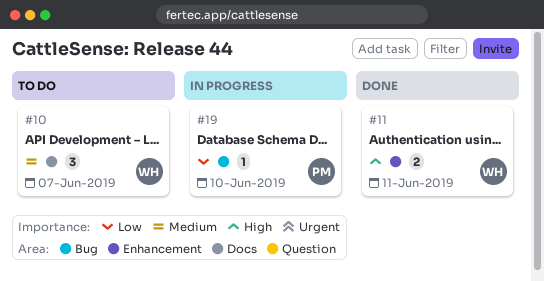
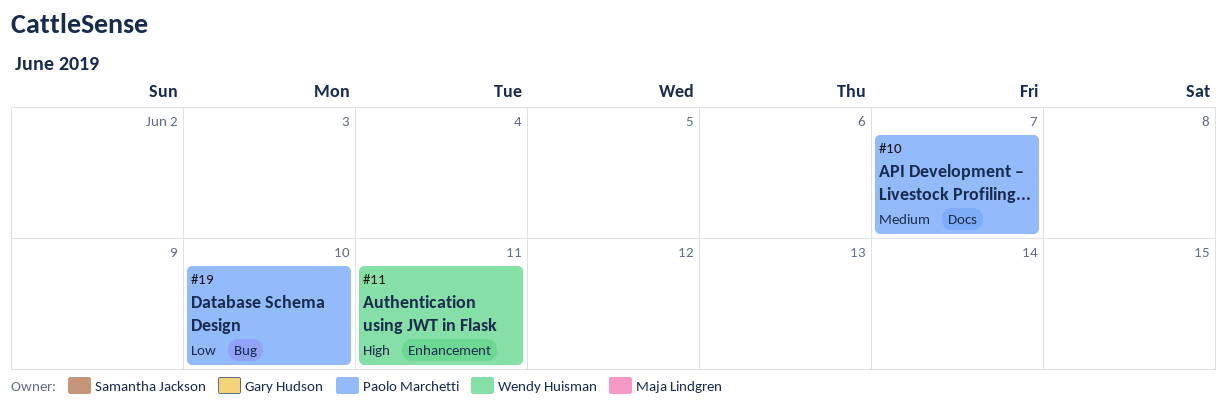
#10, owner: Wendy Huisman -> Paolo Marchetti

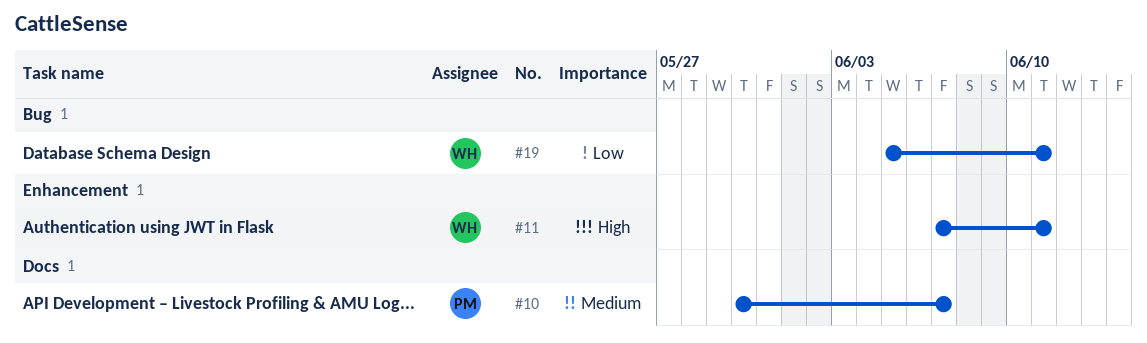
#19, owner: Paolo Marchetti -> Wendy Huisman
#19, due: Jun 10 -> Jun 11

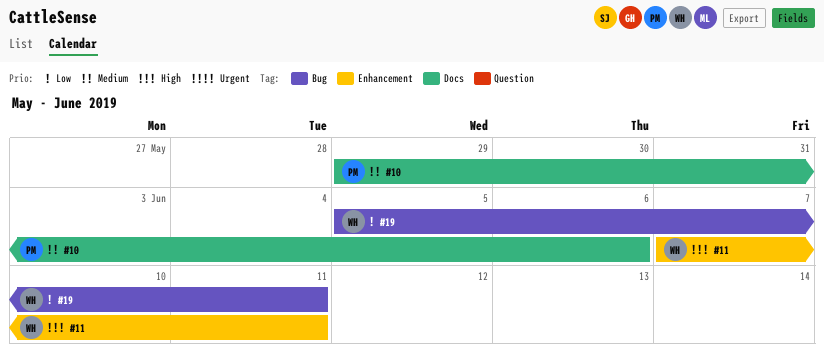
#10, start: May 30 -> May 29
#10, due: Jun 7 -> Jun 6

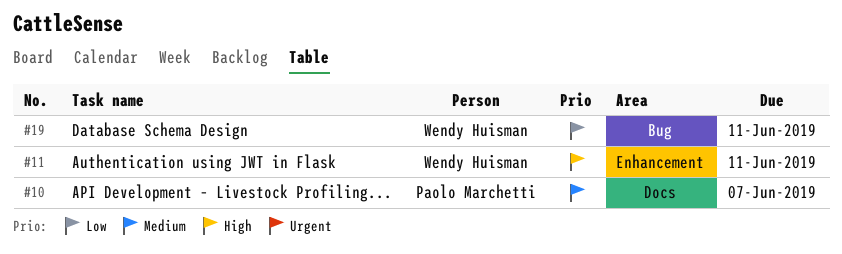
#10, due: Jun 6 -> Jun 7

